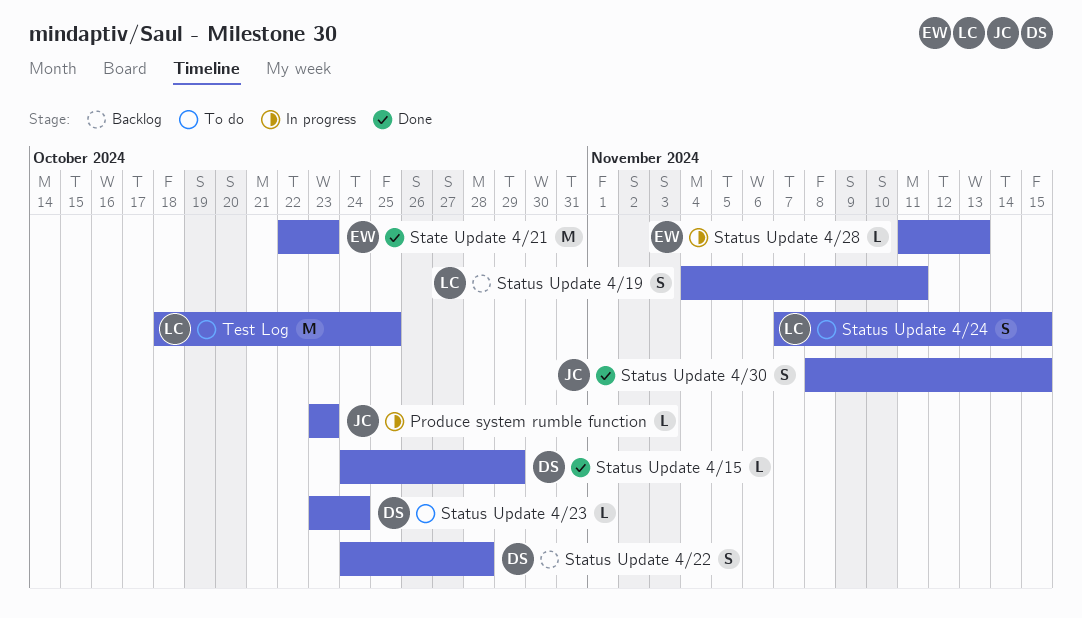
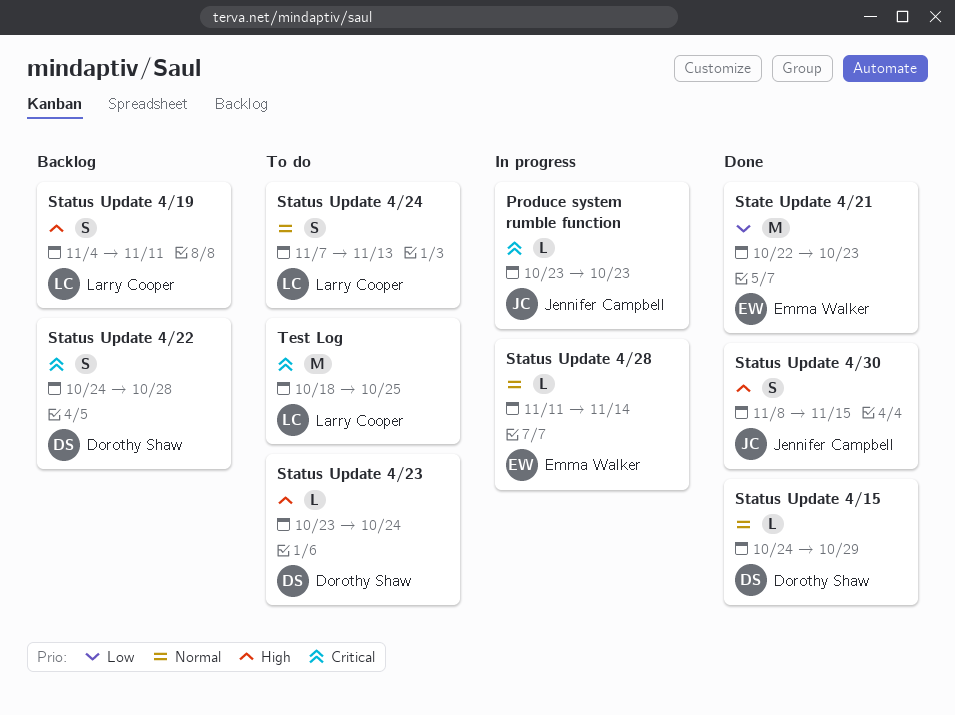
Status Update 4/24, due: Nov 15 -> Nov 13
Status Update 4/28, due: Nov 13 -> Nov 14

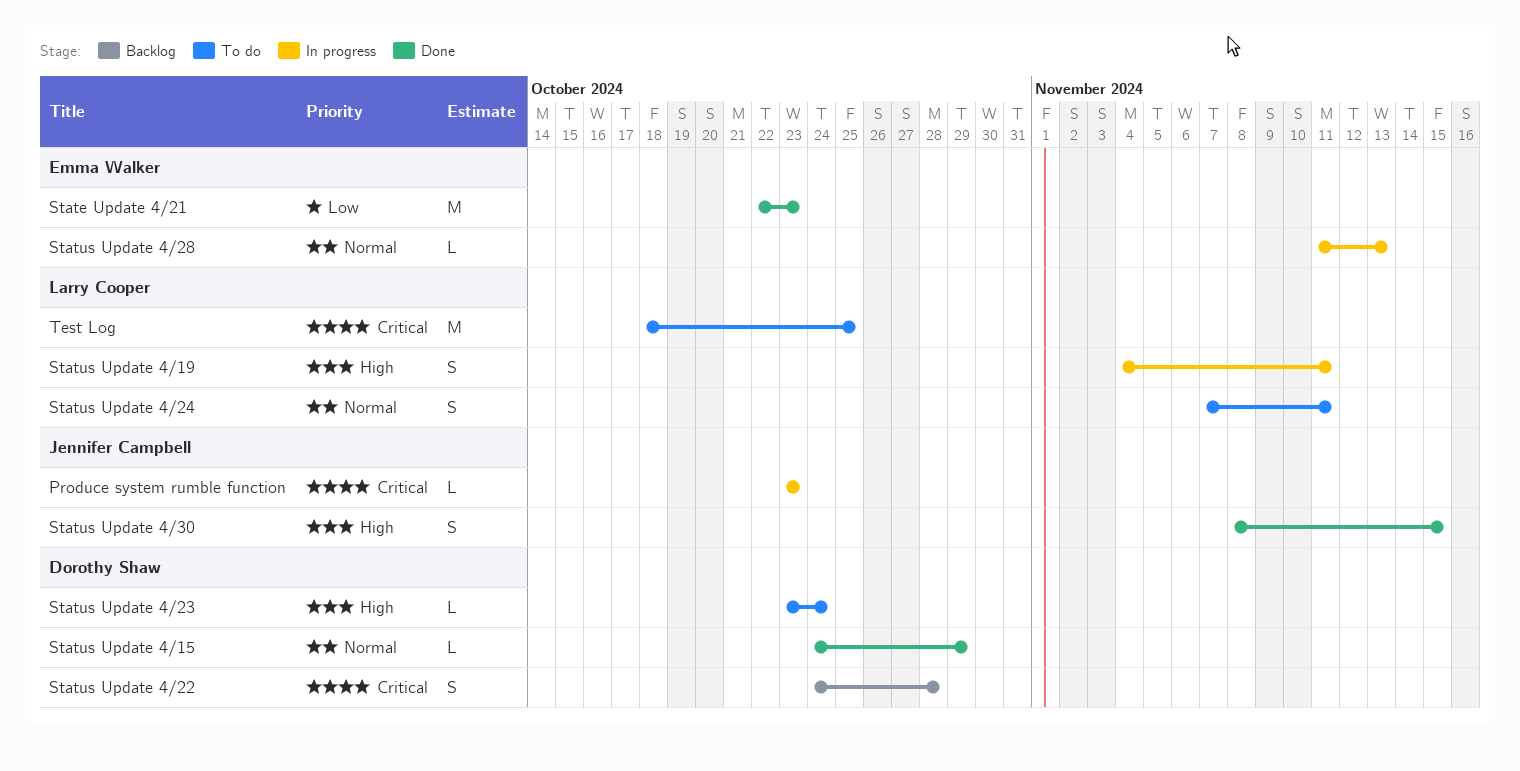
Status Update 4/19, status: Backlog -> In progress
Status Update 4/24, due: Nov 13 -> Nov 11
Status Update 4/28, due: Nov 14 -> Nov 13

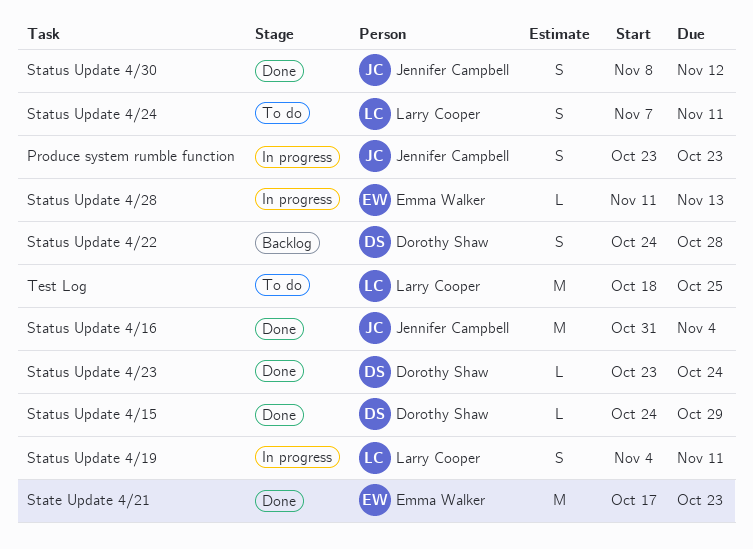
Produce system rumble function, estimate: L -> S
State Update 4/21, start: Oct 22 -> Oct 17
Status Update 4/16: none -> present
Status Update 4/23, status: To do -> Done
Status Update 4/30, due: Nov 15 -> Nov 12

